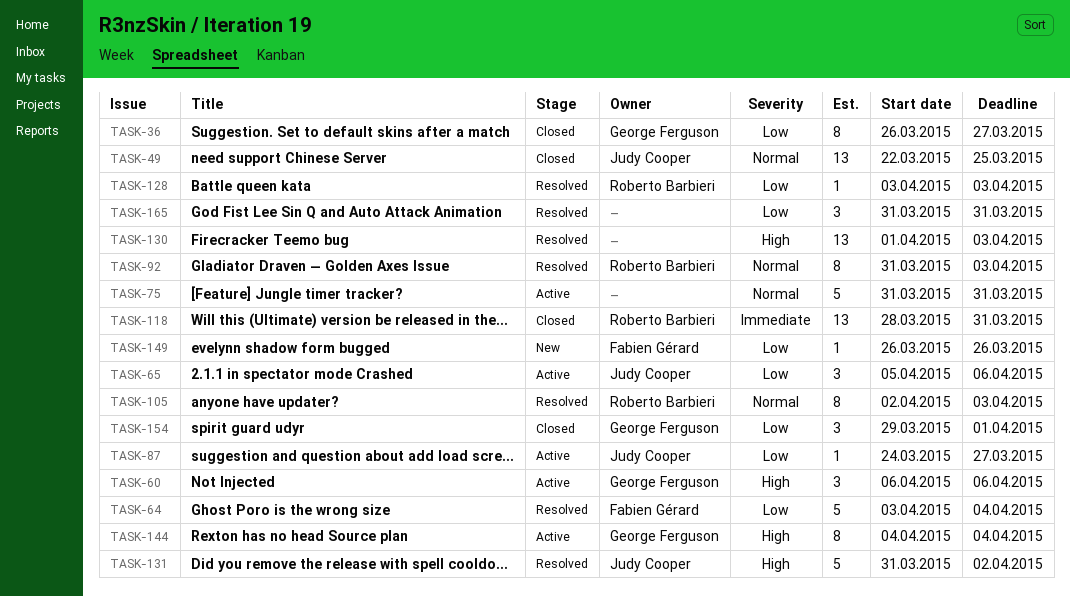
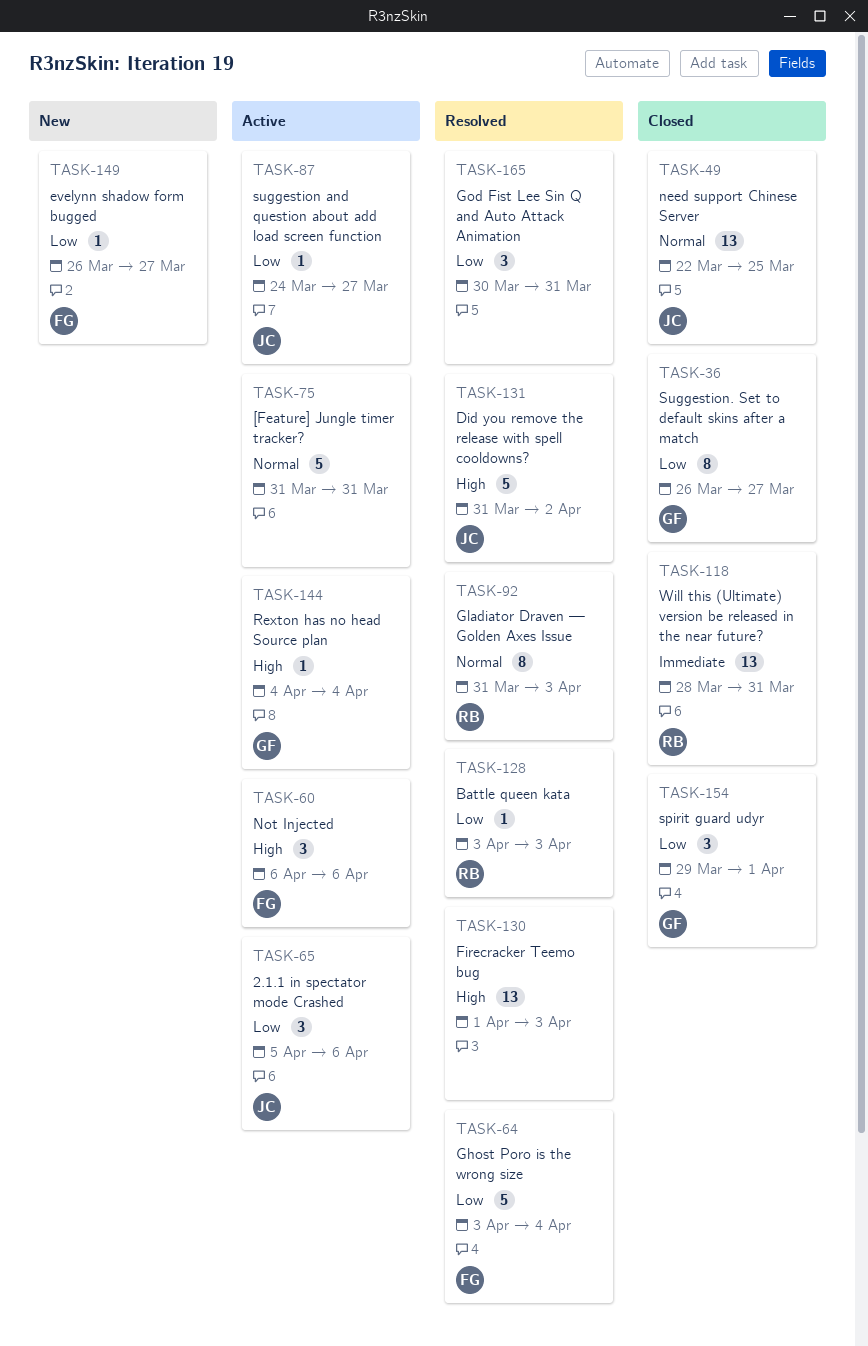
TASK-60, owner: George Ferguson -> Fabien Gérard
TASK-105: present -> none
TASK-144, estimate: 8 -> 1
TASK-149, due: Mar 26 -> Mar 27
TASK-165, start: Mar 31 -> Mar 30

